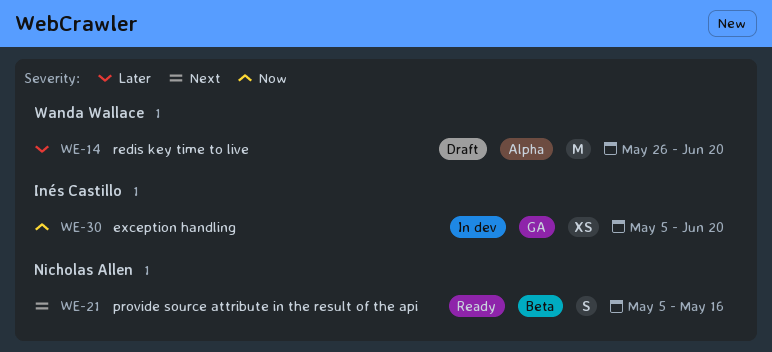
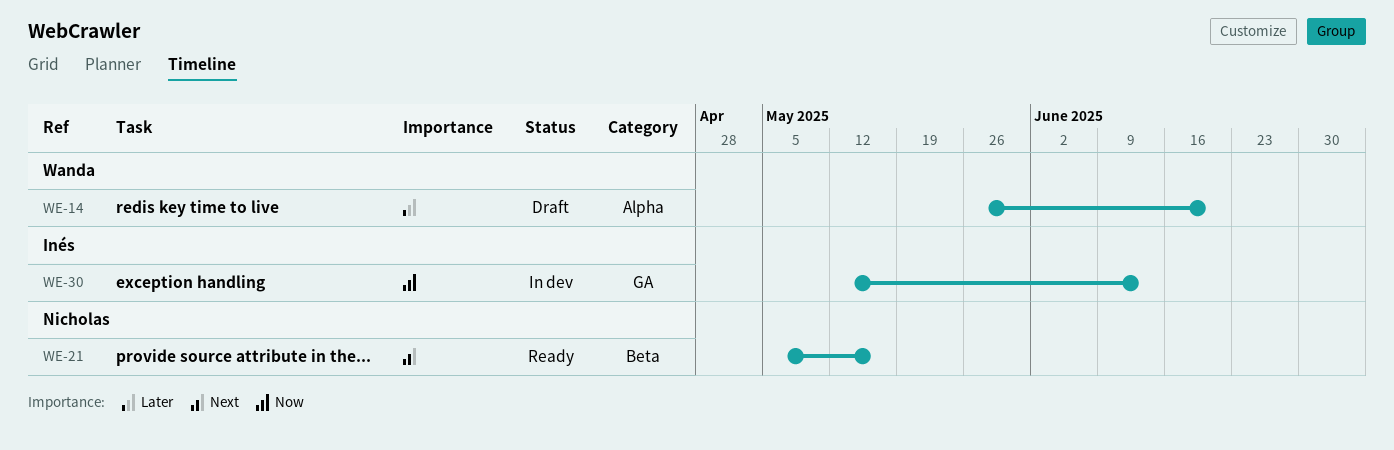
WE-30, start: May 5 -> May 12
WE-30, due: Jun 20 -> Jun 13

